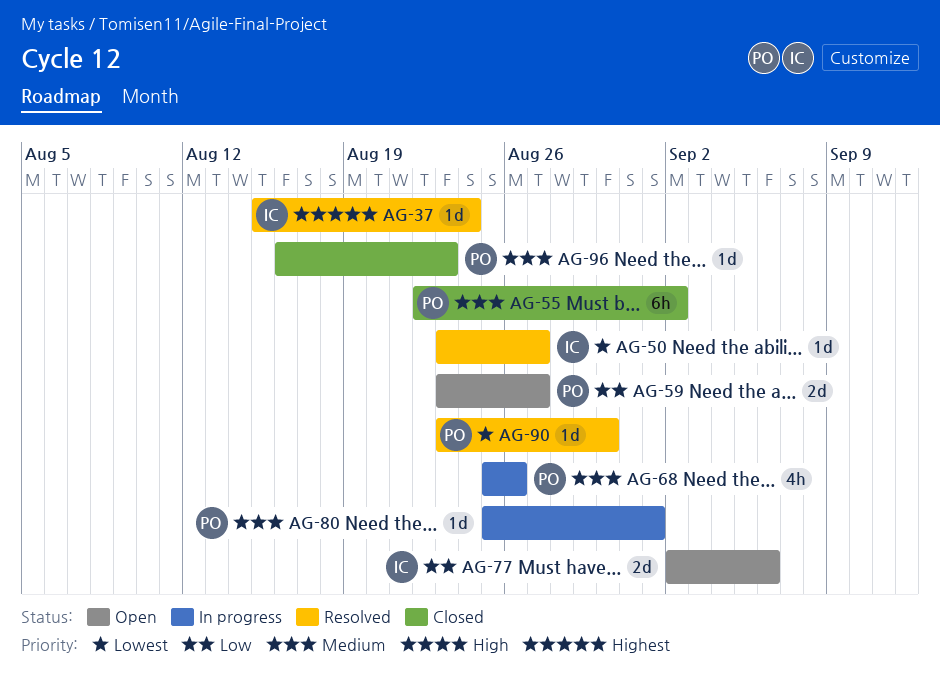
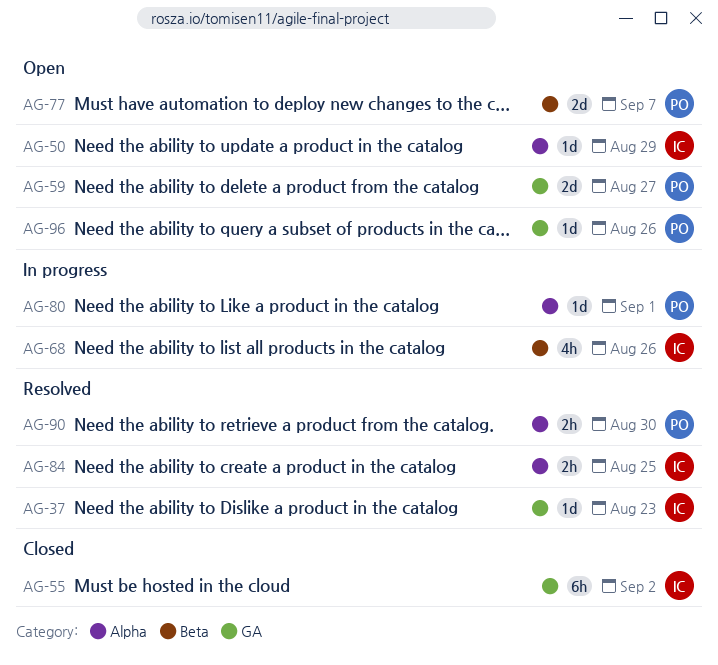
AG-37, due: Aug 24 -> Aug 23
AG-50, status: Resolved -> Open
AG-50, due: Aug 27 -> Aug 29
AG-55, owner: PO -> IC
AG-68, owner: PO -> IC
AG-77, owner: IC -> PO
AG-77, due: Sep 6 -> Sep 7
AG-84: none -> present
AG-90, estimate: 1d -> 2h
AG-96, status: Closed -> Open
AG-96, due: Aug 23 -> Aug 26

